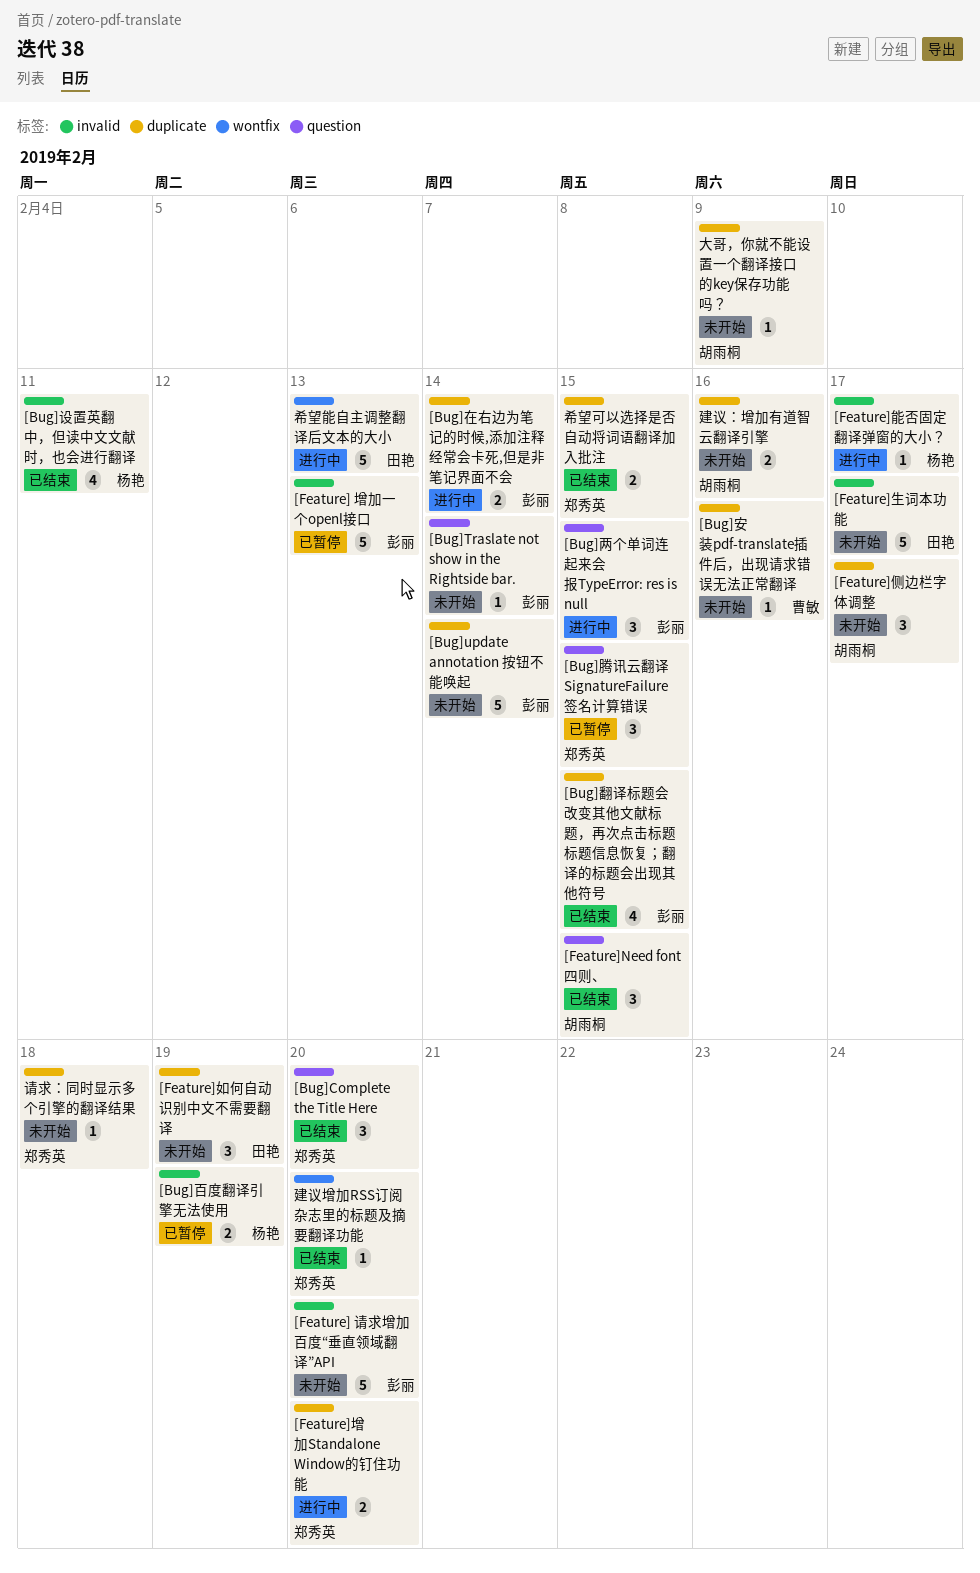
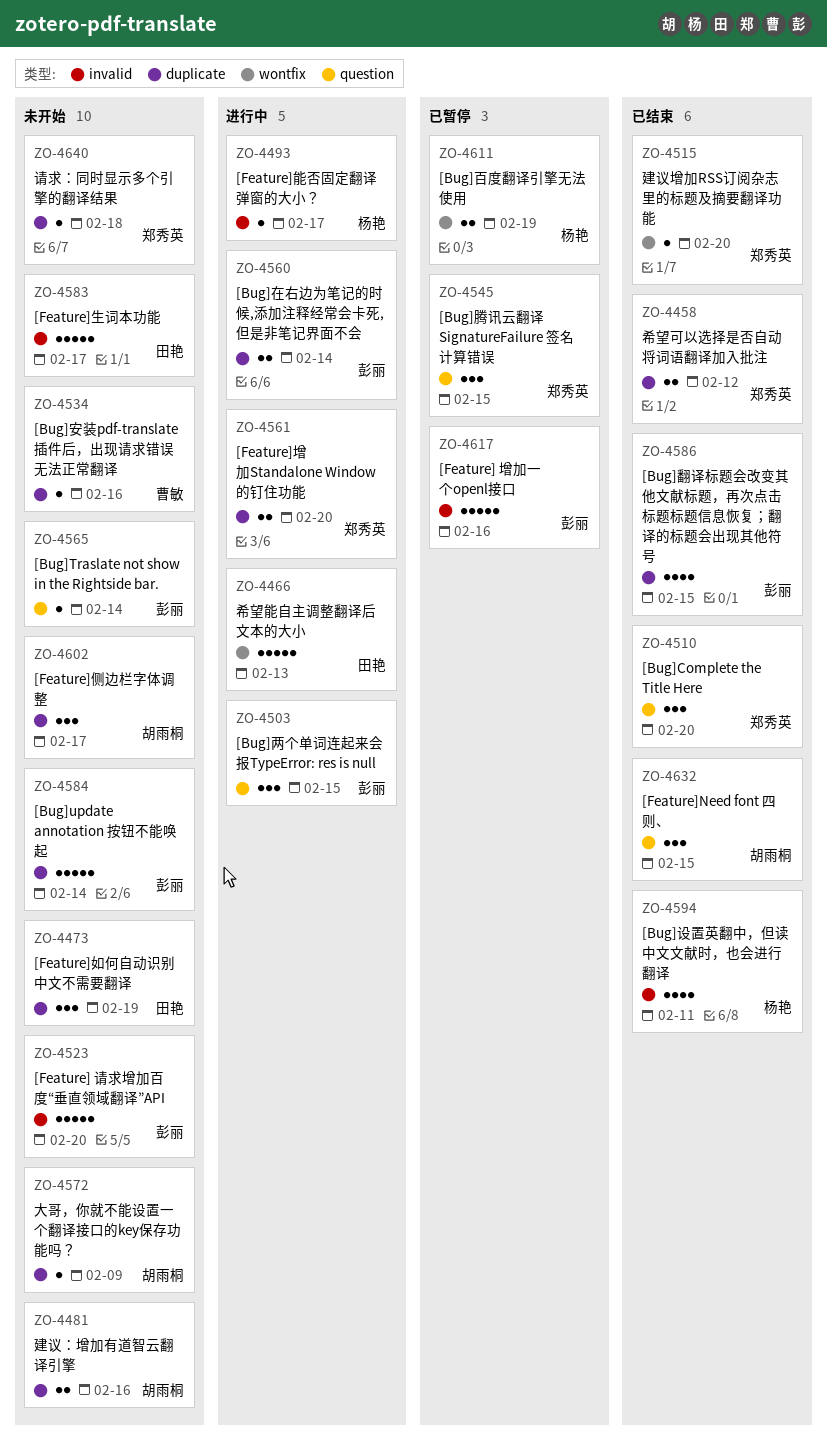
[Bug]百度翻译引擎无法使用, label: invalid -> wontfix
[Feature] 增加一个openl接口, due: Feb 13 -> Feb 16
希望可以选择是否自动将词语翻译加入批注, due: Feb 15 -> Feb 12

